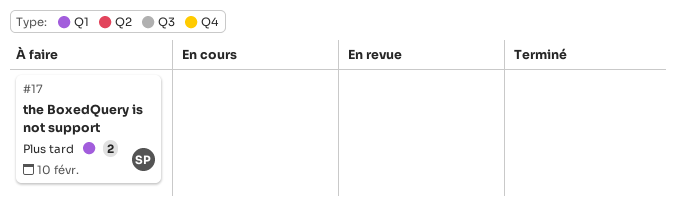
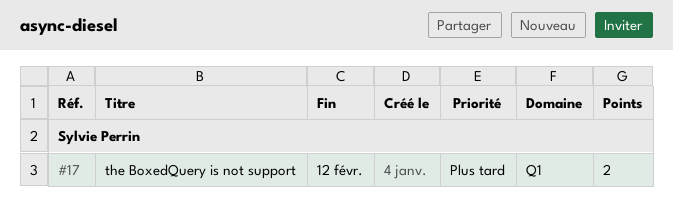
#17, due: Feb 10 -> Feb 12

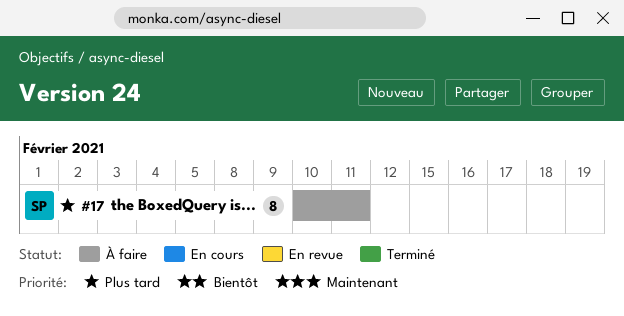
#17, estimate: 2 -> 8
#17, due: Feb 12 -> Feb 11

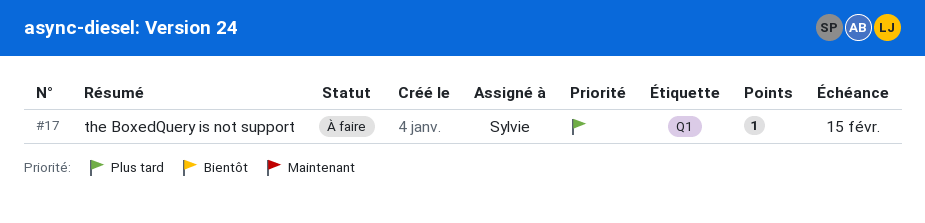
#17, estimate: 8 -> 1
#17, due: Feb 11 -> Feb 15

